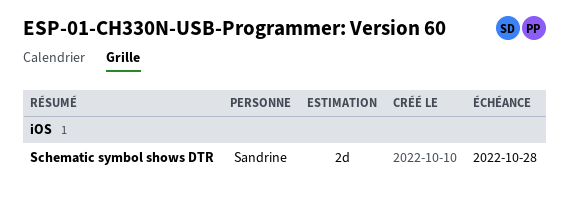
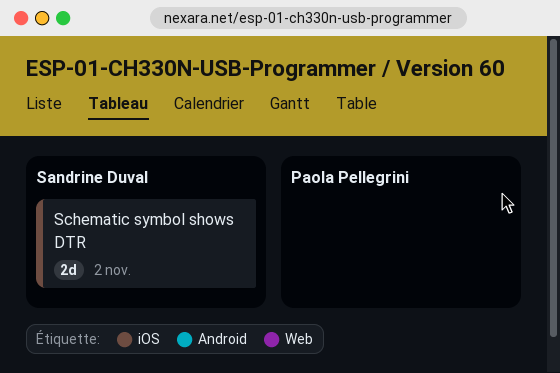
Schematic symbol shows DTR, due: Oct 28 -> Nov 2

